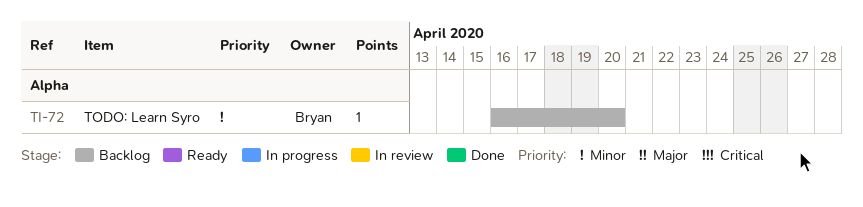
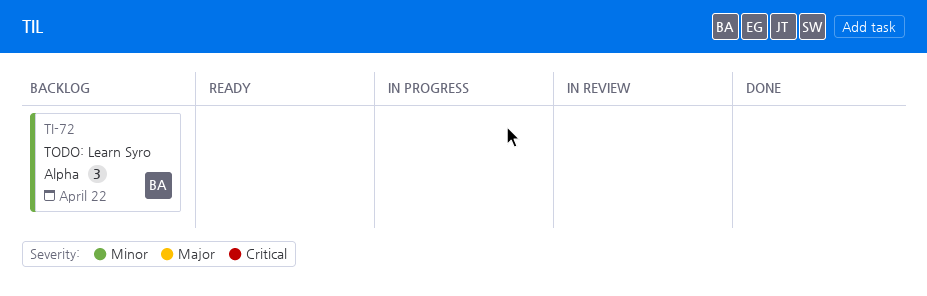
TI-72, estimate: 1 -> 3
TI-72, due: Apr 20 -> Apr 22

